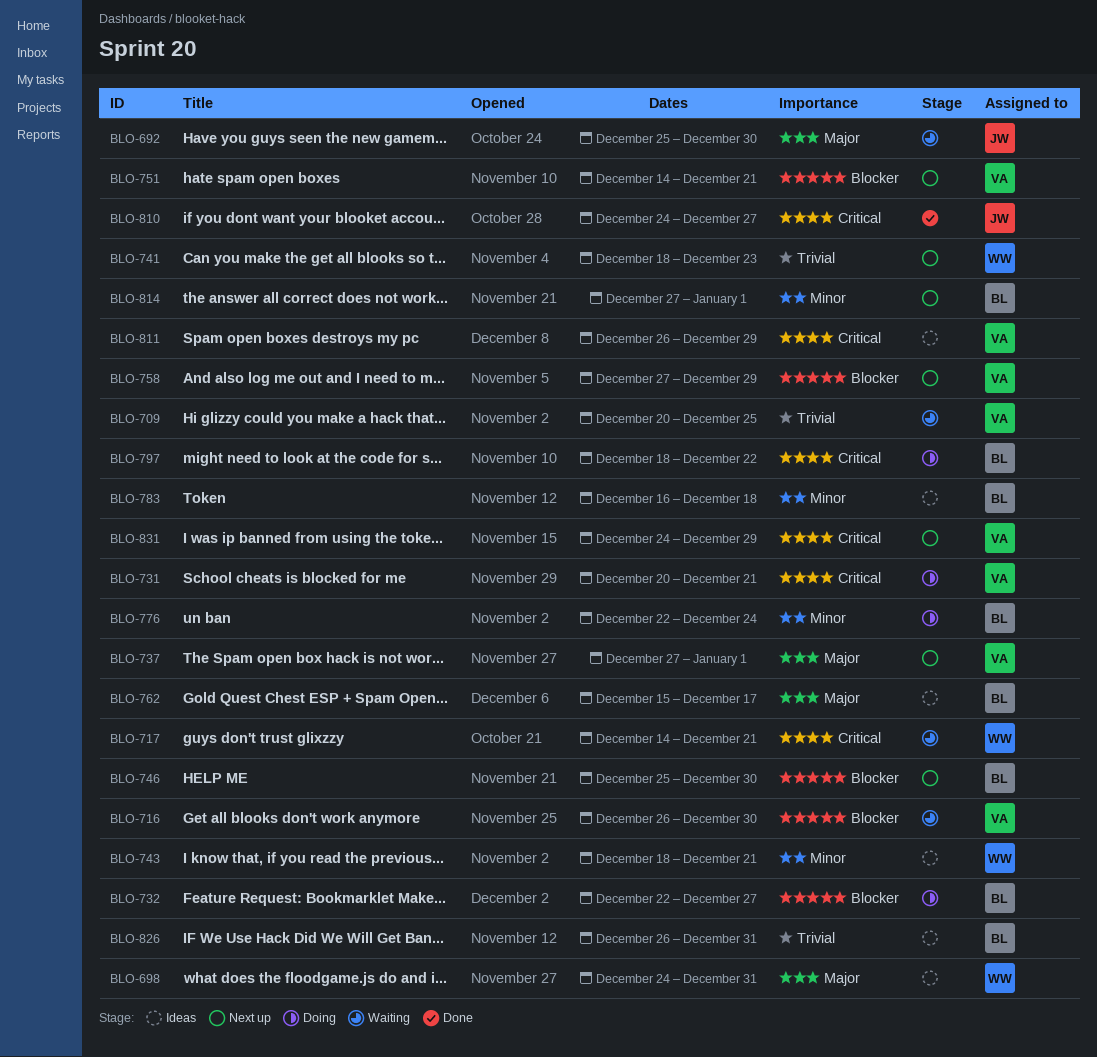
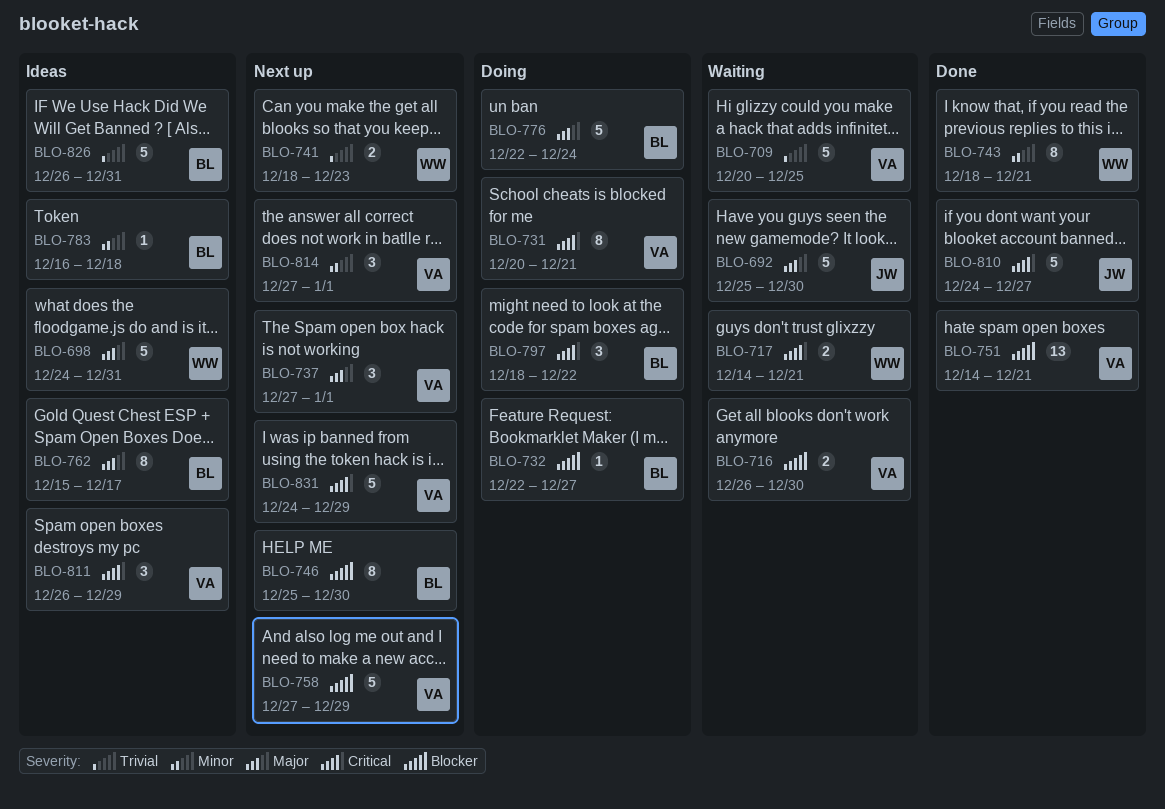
BLO-743, status: Ideas -> Done
BLO-751, status: Next up -> Done
BLO-776, priority: Minor -> Major
BLO-814, owner: BL -> VA

